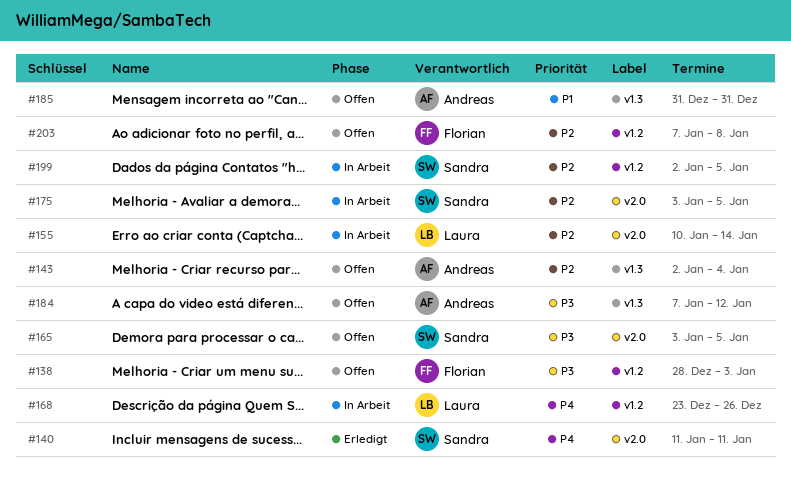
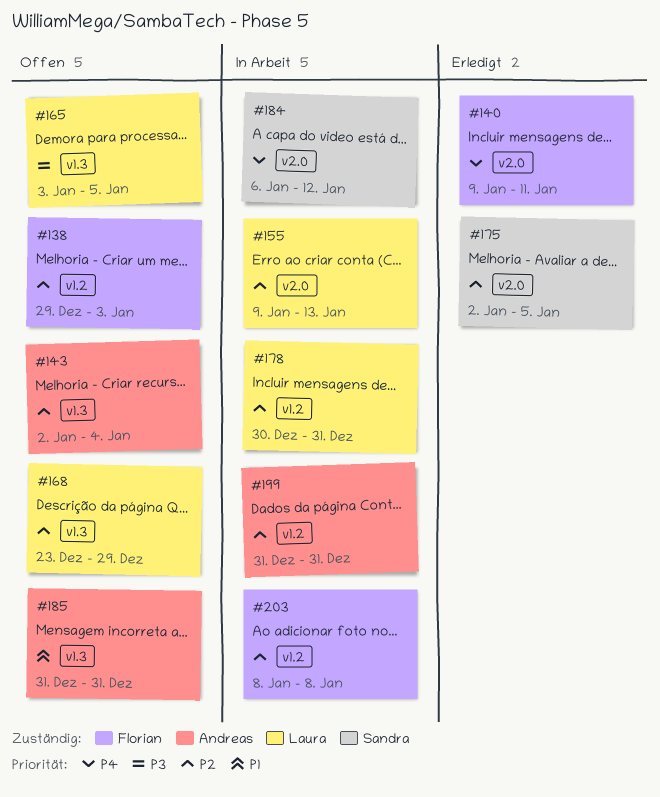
#138, priority: P3 -> P2
#138, start: Dec 28 -> Dec 29
#140, owner: Sandra -> Florian
#140, start: Jan 11 -> Jan 9
#155, start: Jan 10 -> Jan 9
#155, due: Jan 14 -> Jan 13
#165, owner: Sandra -> Laura
#165, label: v2.0 -> v1.3
#168, status: In Arbeit -> Offen
#168, priority: P4 -> P2
#168, label: v1.2 -> v1.3
#168, due: Dec 26 -> Dec 29
#175, status: In Arbeit -> Erledigt
#175, start: Jan 3 -> Jan 2
#178: none -> present
#184, status: Offen -> In Arbeit
#184, owner: Andreas -> Sandra
#184, priority: P3 -> P4
#184, label: v1.3 -> v2.0
#184, start: Jan 7 -> Jan 6
#199, owner: Sandra -> Andreas
#199, start: Jan 2 -> Dec 31
#199, due: Jan 5 -> Dec 31
#203, status: Offen -> In Arbeit
#203, start: Jan 7 -> Jan 8

